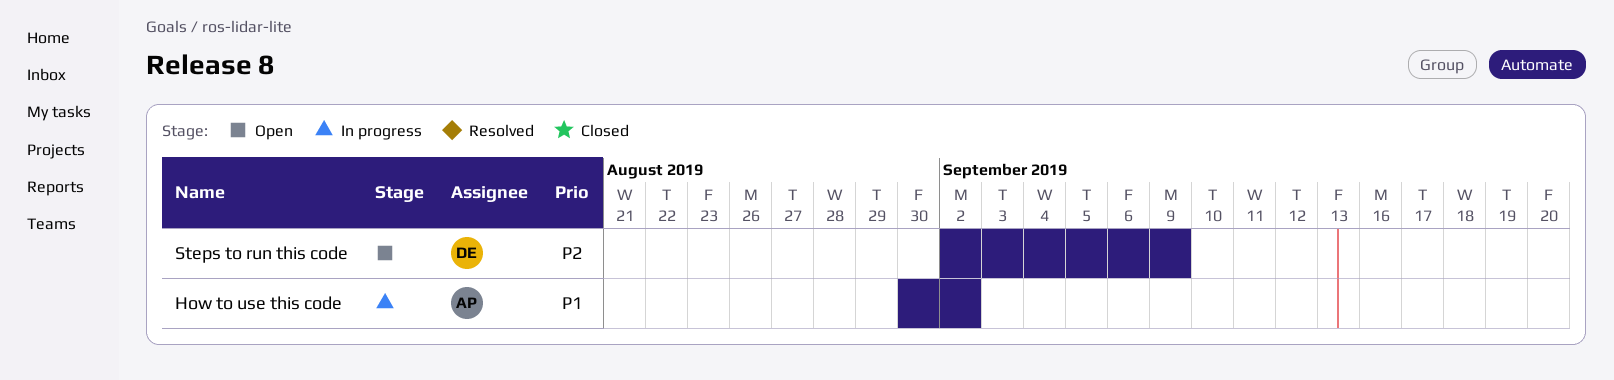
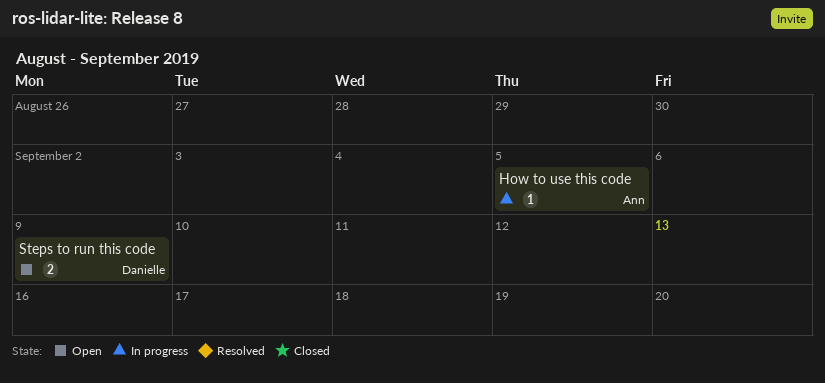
How to use this code, due: Sep 2 -> Sep 5

